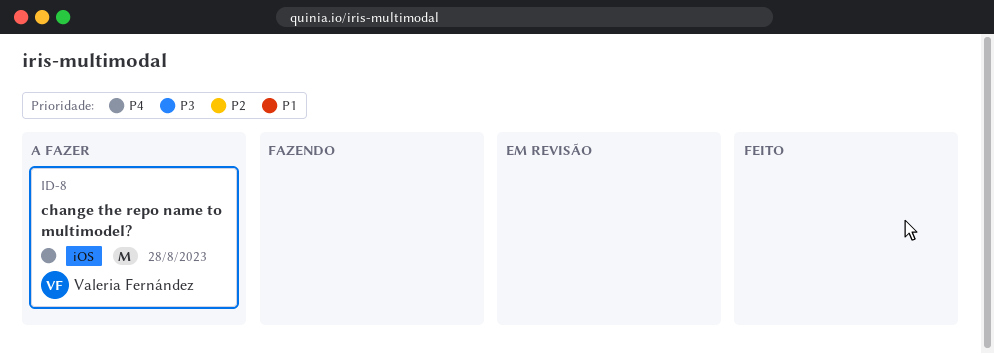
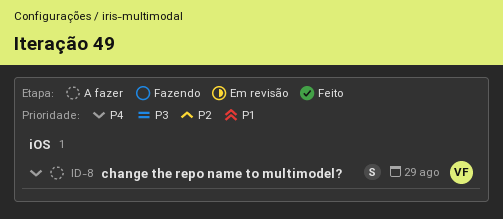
ID-8, estimate: M -> S
ID-8, due: Aug 28 -> Aug 29

